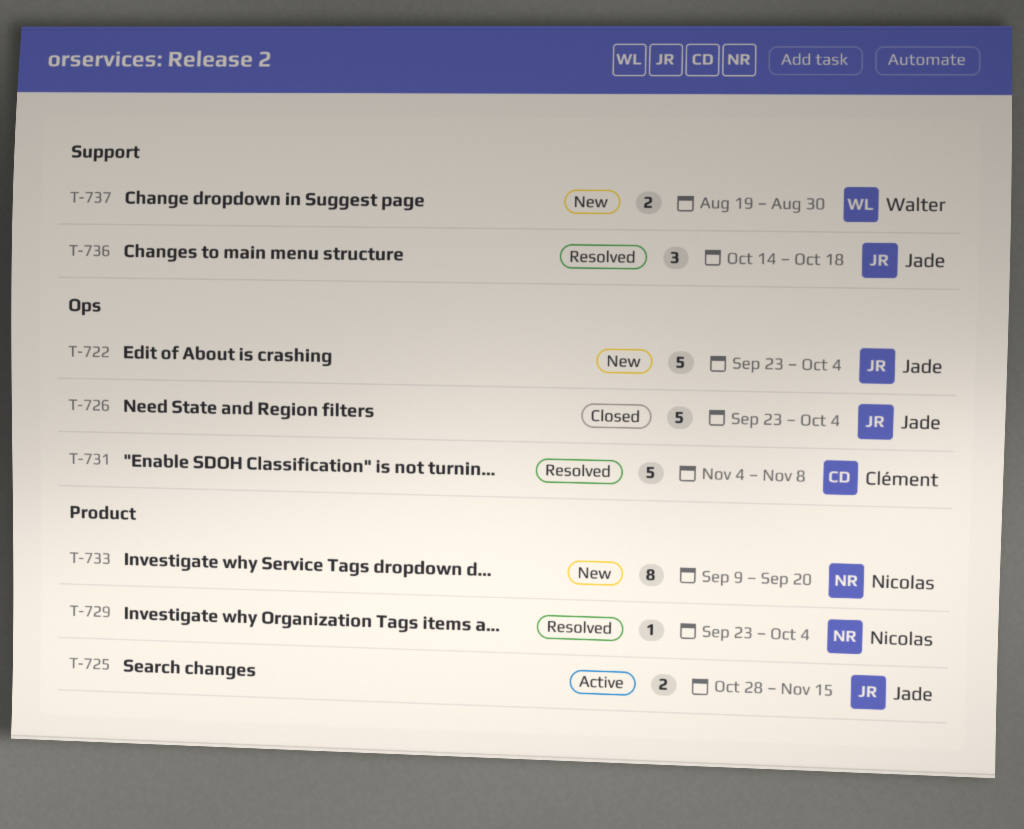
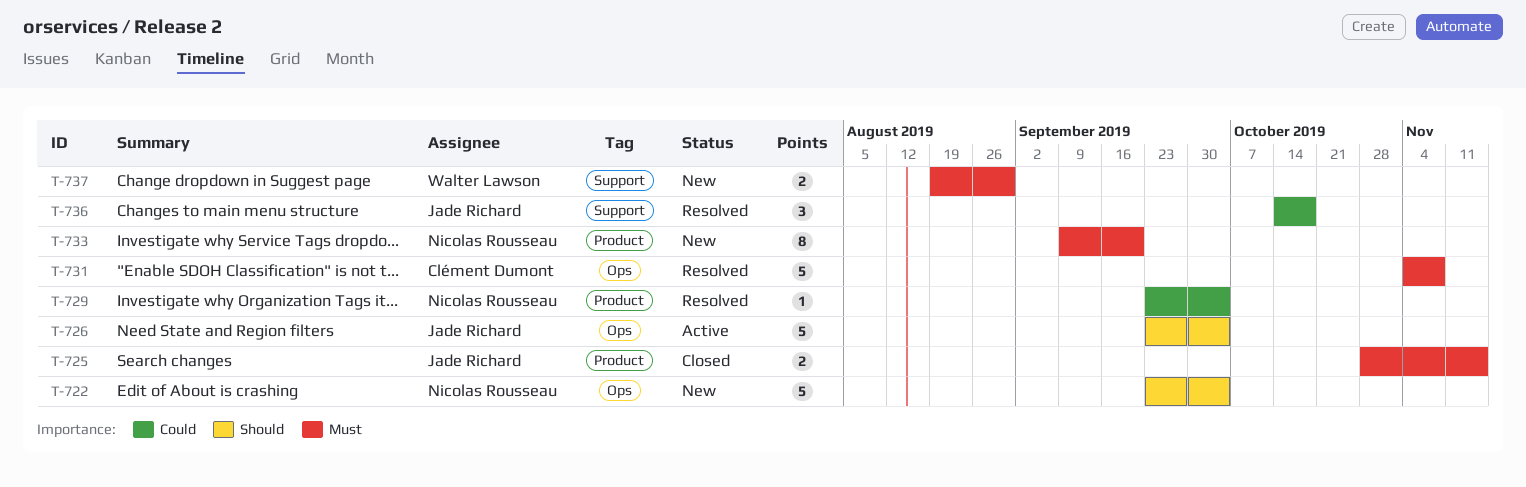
T-722, owner: Jade Richard -> Nicolas Rousseau
T-725, status: Active -> Closed
T-726, status: Closed -> Active

